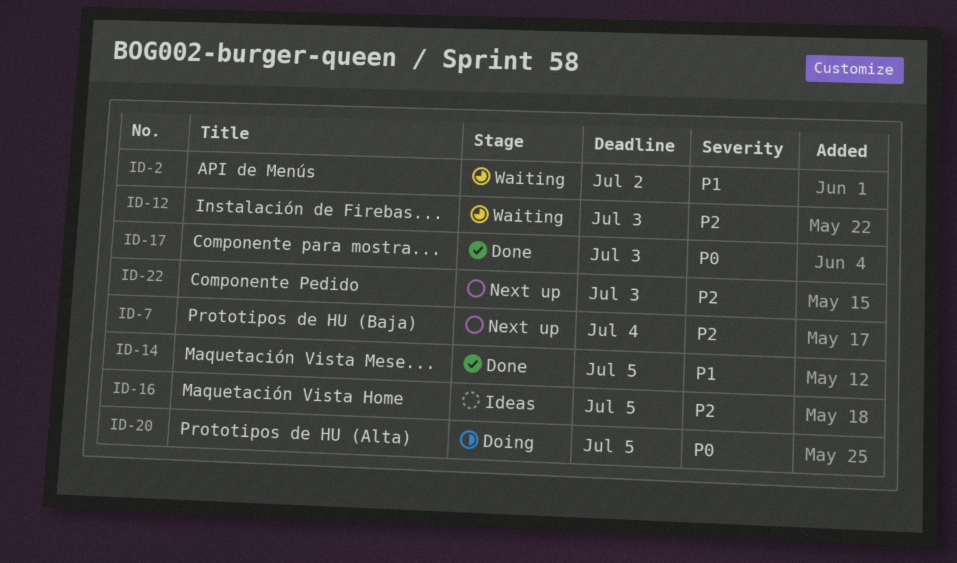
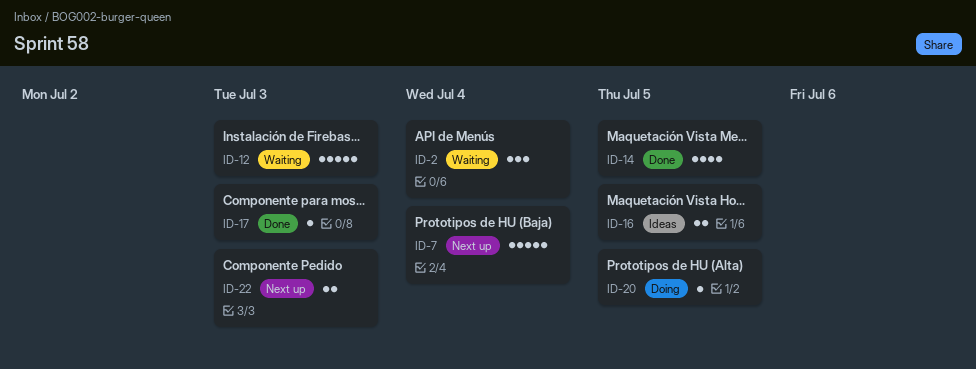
ID-2, due: Jul 2 -> Jul 4

